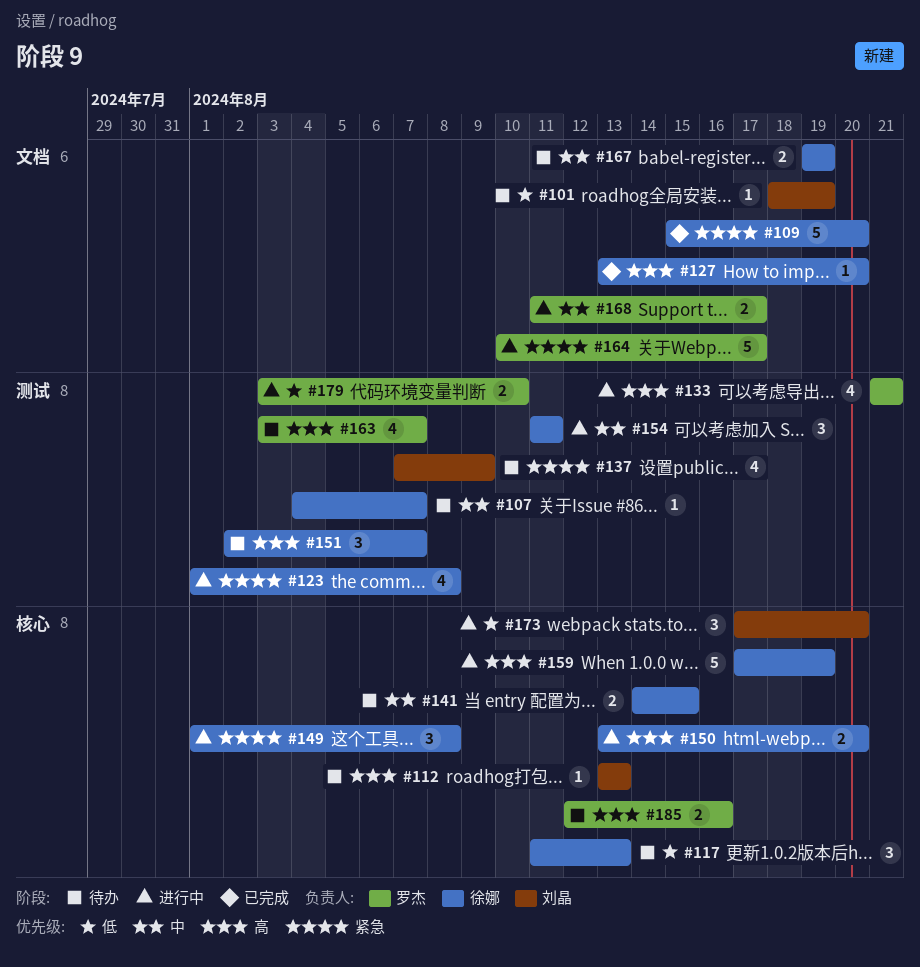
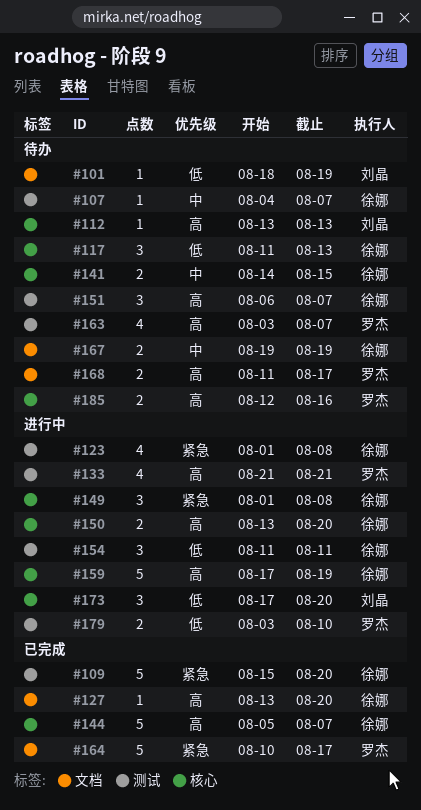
#109, label: 文档 -> 测试
#137: present -> none
#144: none -> present
#151, start: Aug 2 -> Aug 6
#154, priority: 中 -> 低
#164, status: 进行中 -> 已完成
#168, status: 进行中 -> 待办
#168, priority: 中 -> 高

